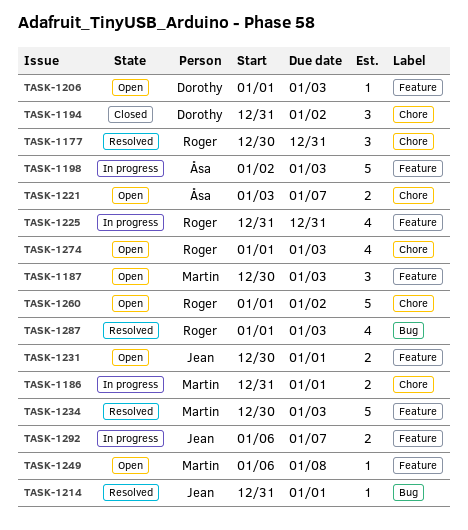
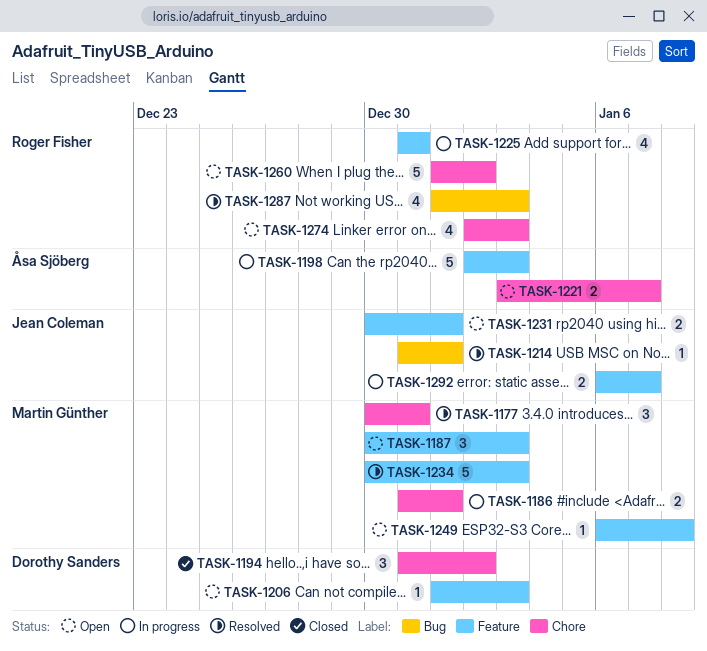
TASK-1177, owner: Roger Fisher -> Martin Günther
TASK-1274, start: Jan 1 -> Jan 2

